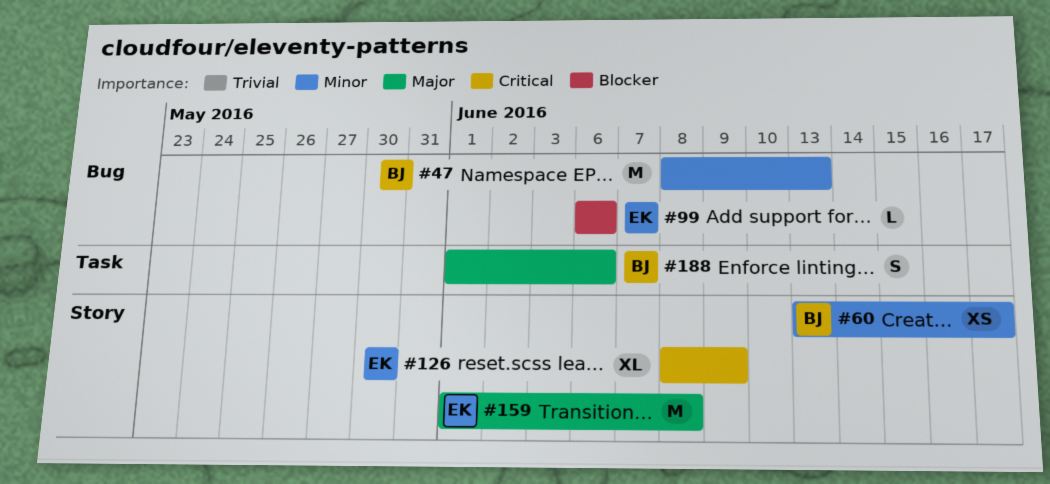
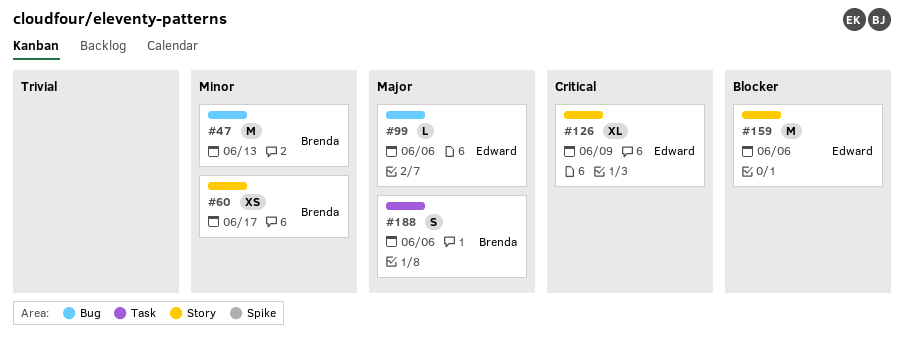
#99, priority: Blocker -> Major
#159, priority: Major -> Blocker
#159, due: Jun 8 -> Jun 6

